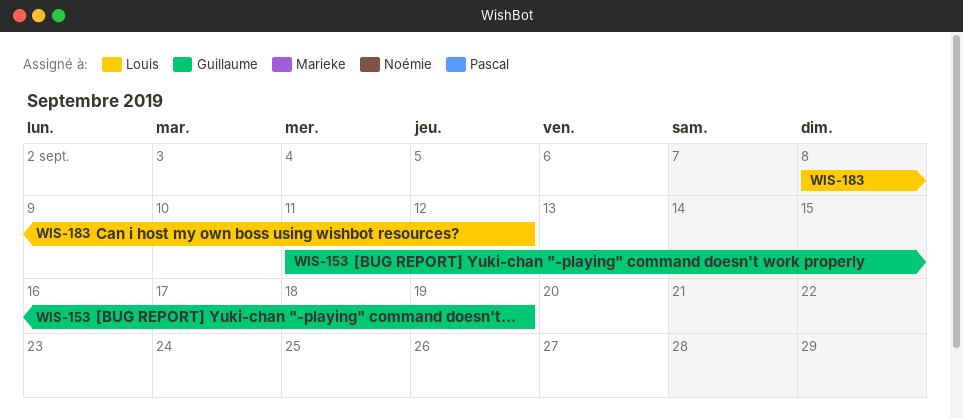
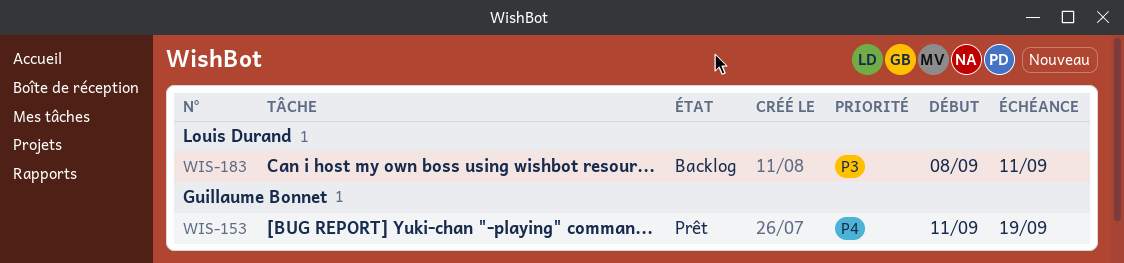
WIS-183, due: Sep 12 -> Sep 11

